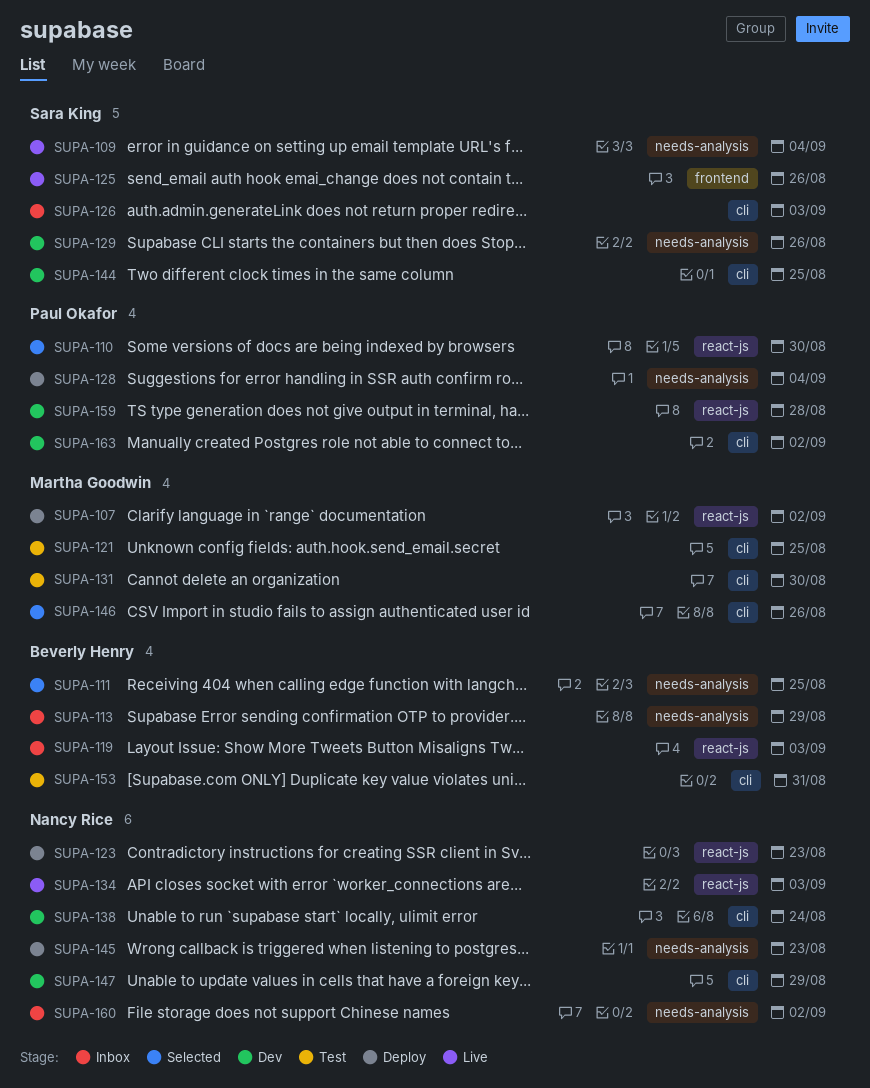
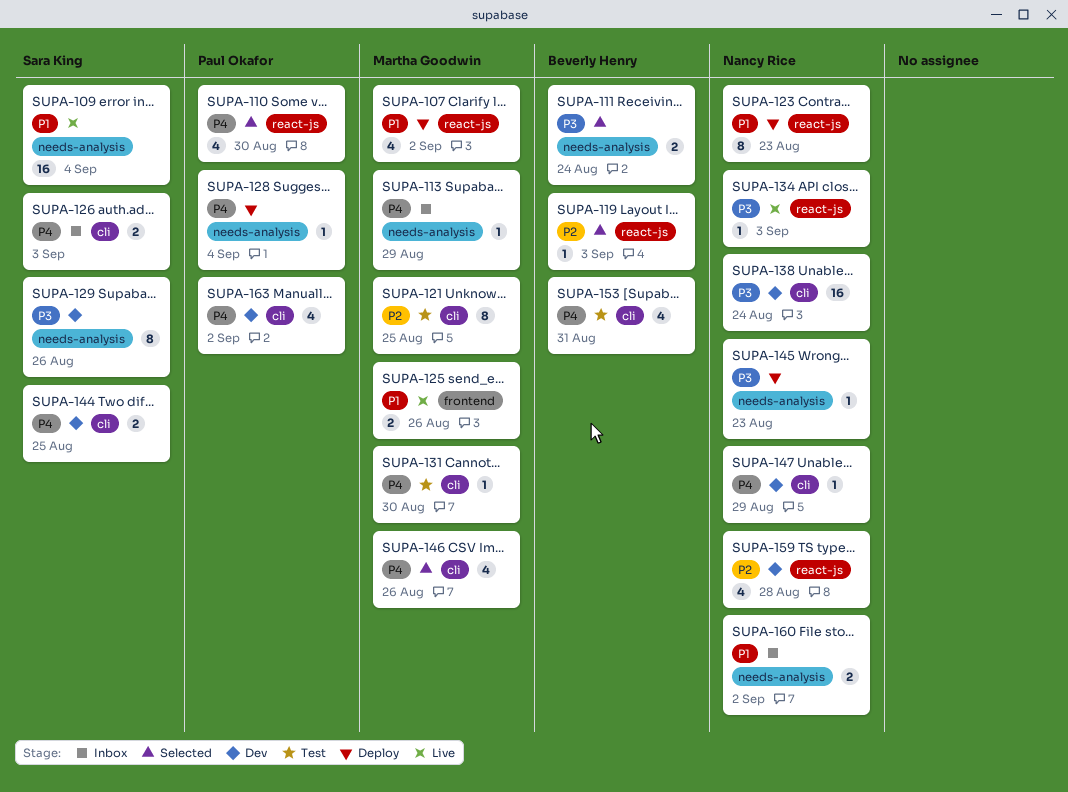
SUPA-111, due: Aug 25 -> Aug 24
SUPA-113, owner: Beverly Henry -> Martha Goodwin
SUPA-119, status: Inbox -> Selected
SUPA-125, owner: Sara King -> Martha Goodwin
SUPA-159, owner: Paul Okafor -> Nancy Rice

